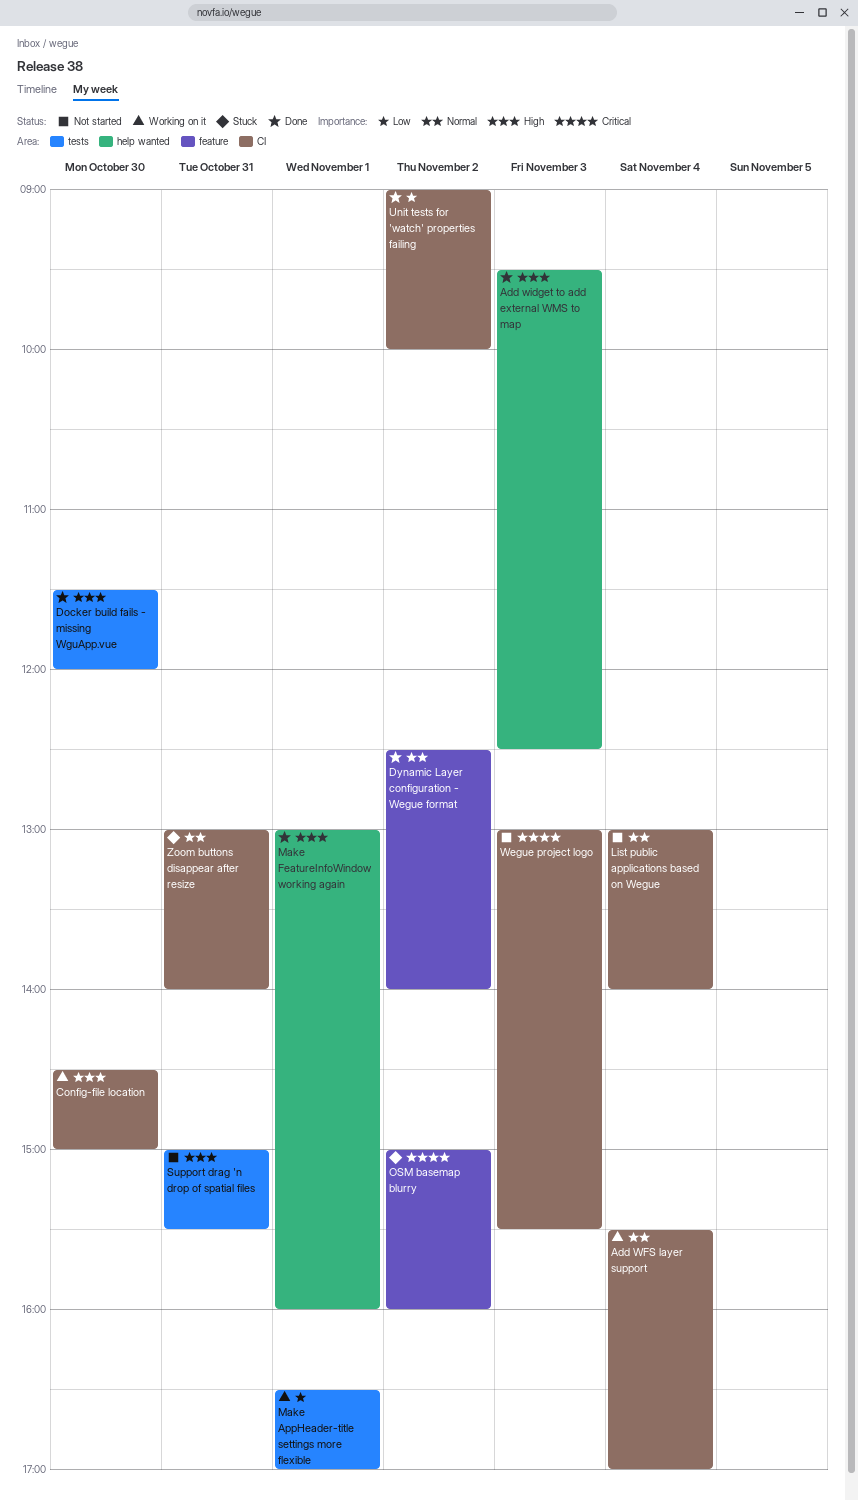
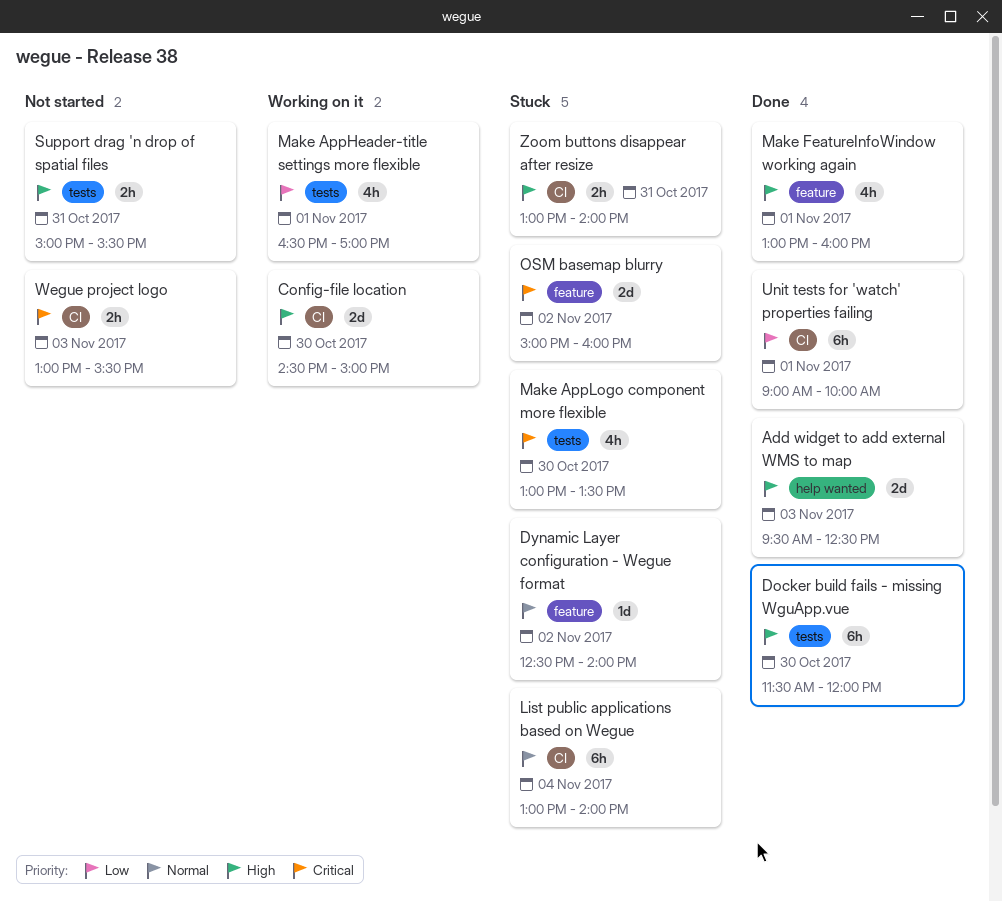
Add WFS layer support: present -> none
Dynamic Layer configuration - Wegue format, status: Done -> Stuck
List public applications based on Wegue, status: Not started -> Stuck
Make AppLogo component more flexible: none -> present
Make FeatureInfoWindow working again, label: help wanted -> feature
Unit tests for 'watch' properties failing, day: Nov 2 -> Nov 1
Zoom buttons disappear after resize, priority: Normal -> High

